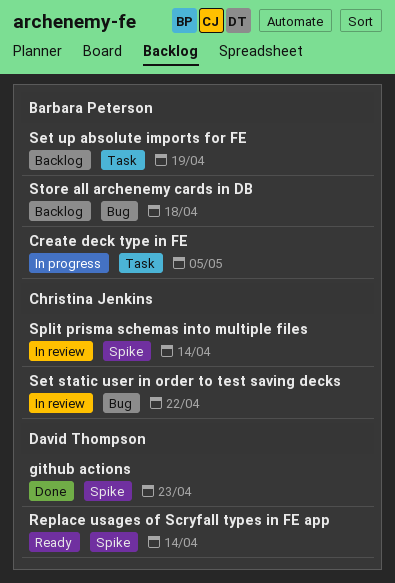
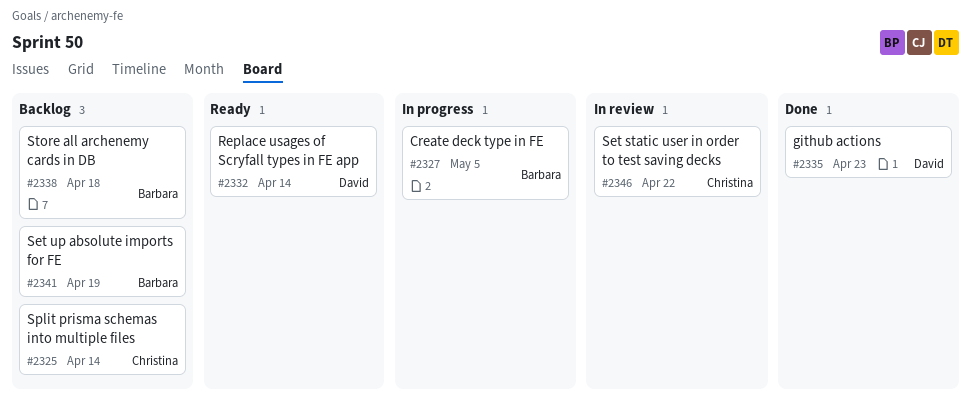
Split prisma schemas into multiple files, status: In review -> Backlog

